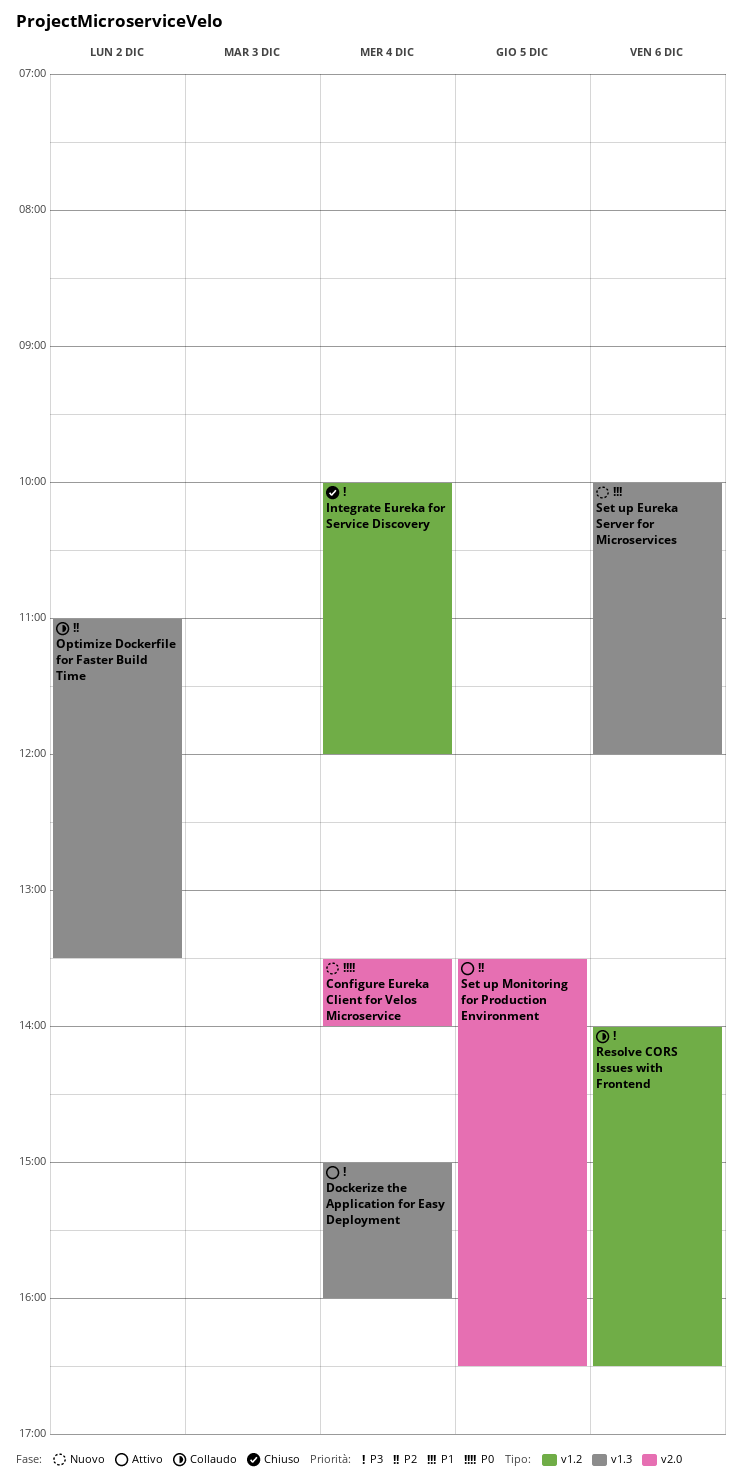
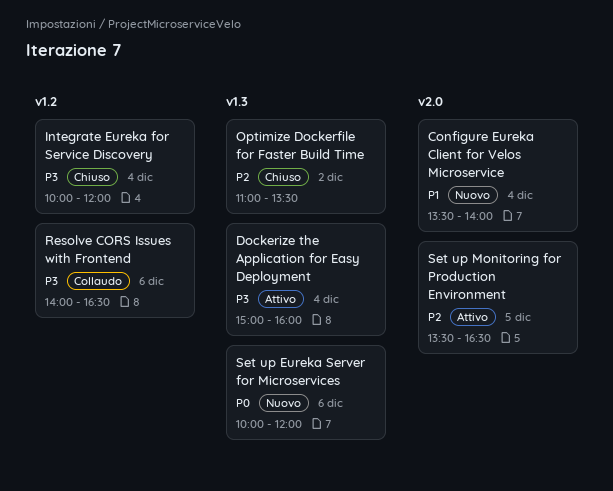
Configure Eureka Client for Velos Microservice, priority: P0 -> P1
Optimize Dockerfile for Faster Build Time, status: Collaudo -> Chiuso
Set up Eureka Server for Microservices, priority: P1 -> P0

